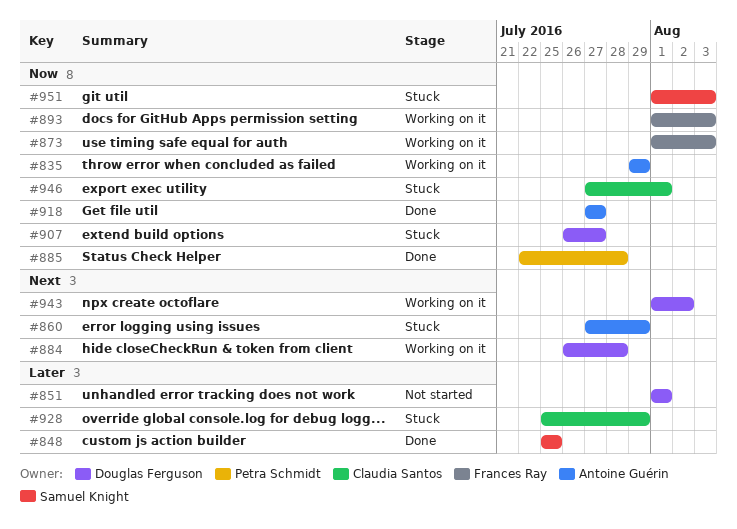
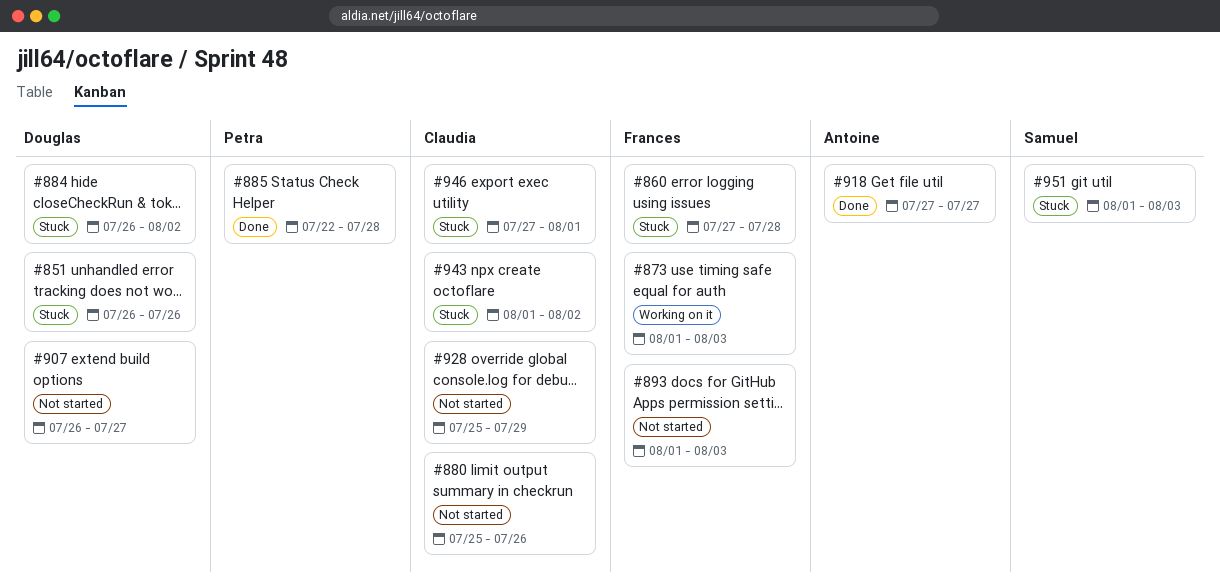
#835: present -> none
#848: present -> none
#851, status: Not started -> Stuck
#851, start: Aug 1 -> Jul 26
#851, due: Aug 1 -> Jul 26
#860, owner: Antoine Guérin -> Frances Ray
#860, due: Jul 29 -> Jul 28
#880: none -> present
#884, status: Working on it -> Stuck
#884, due: Jul 28 -> Aug 2
#893, status: Working on it -> Not started
#907, status: Stuck -> Not started
#928, status: Stuck -> Not started
#943, status: Working on it -> Stuck
#943, owner: Douglas Ferguson -> Claudia Santos

